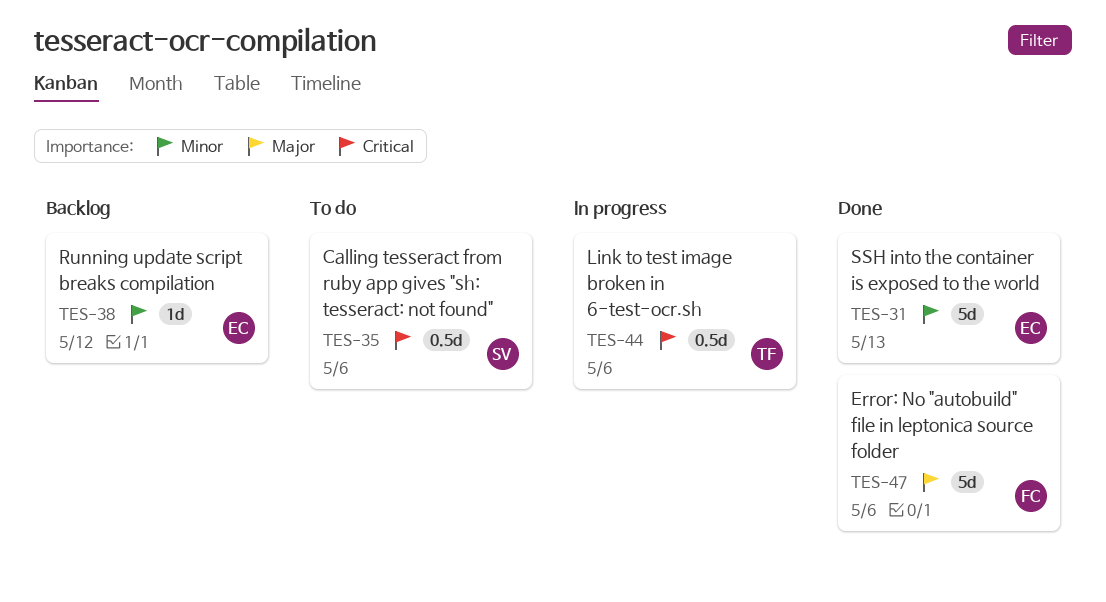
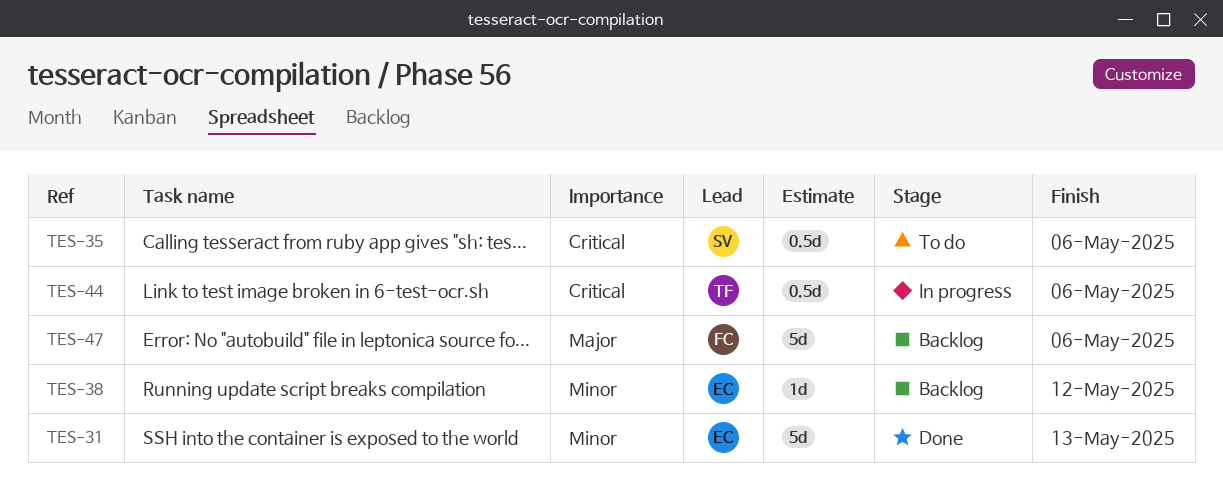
TES-47, status: Done -> Backlog

